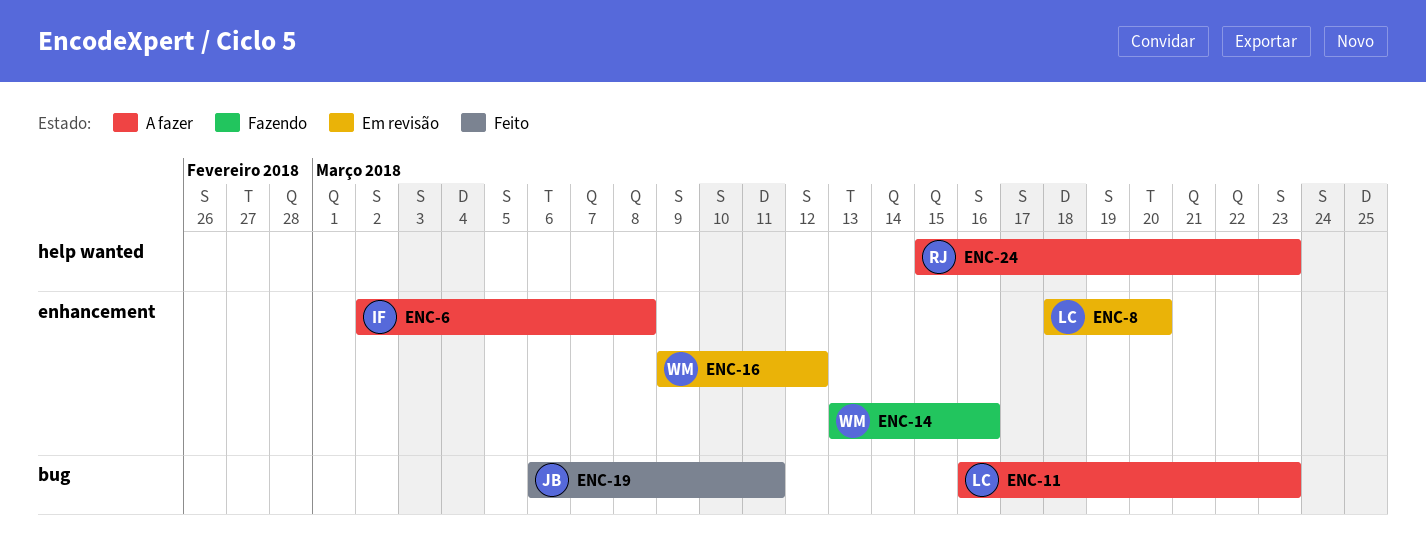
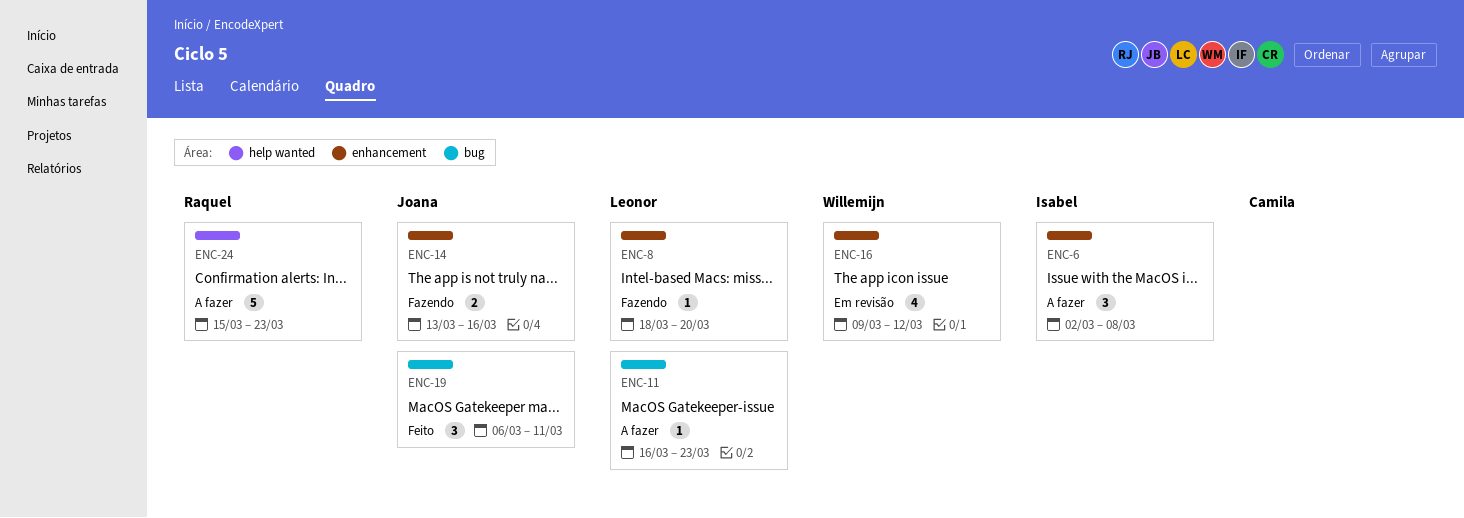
ENC-8, status: Em revisão -> Fazendo
ENC-14, owner: Willemijn -> Joana

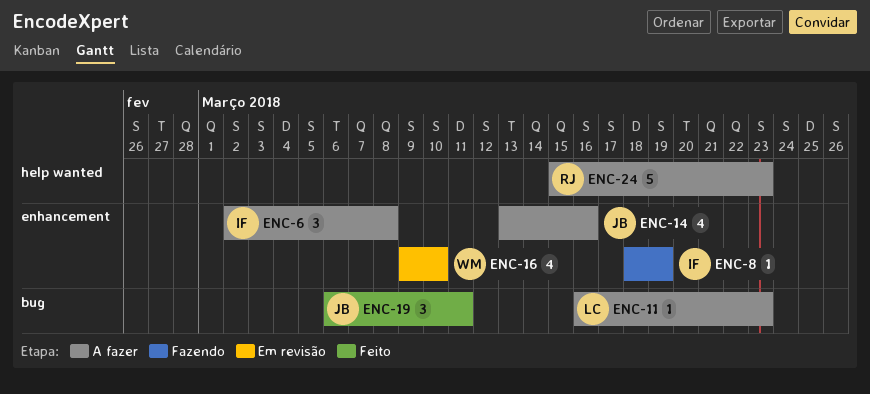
ENC-8, owner: Leonor -> Isabel
ENC-8, due: Mar 20 -> Mar 19
ENC-14, status: Fazendo -> A fazer
ENC-14, estimate: 2 -> 4
ENC-16, due: Mar 12 -> Mar 10

